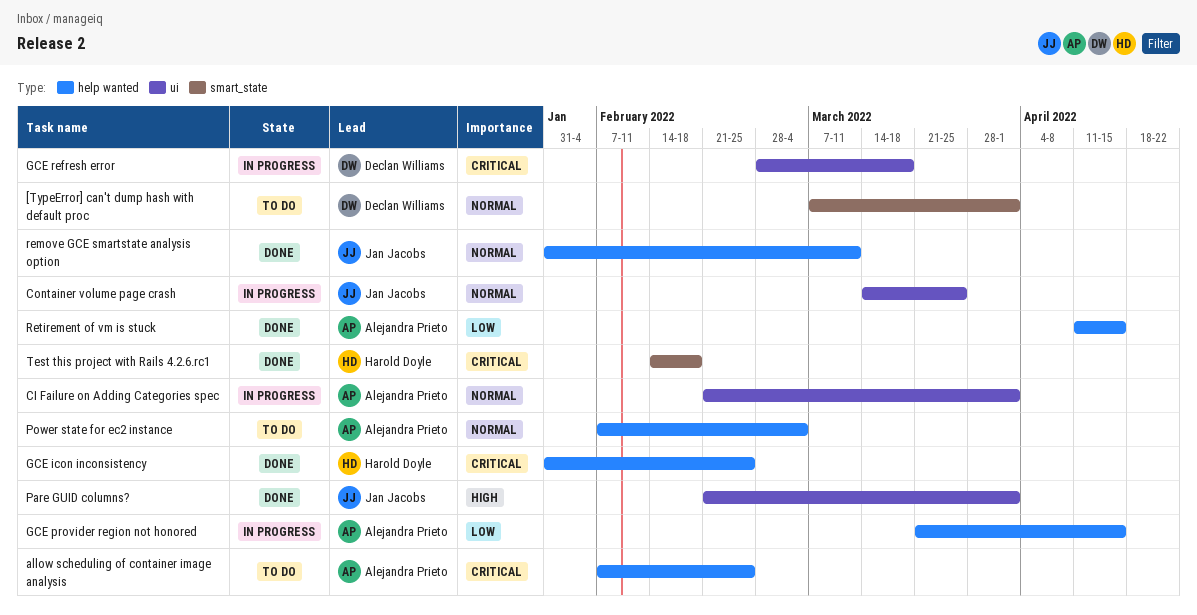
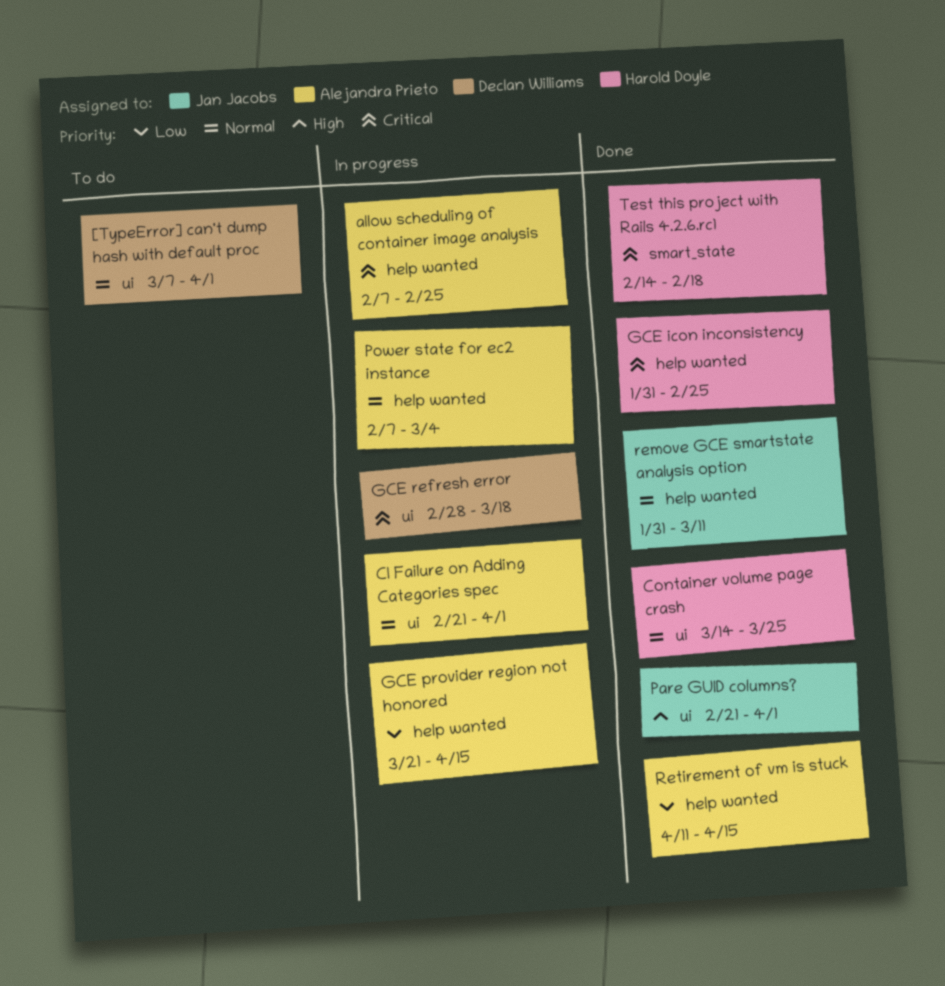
[TypeError] can't dump hash with default proc, label: smart_state -> ui
allow scheduling of container image analysis, status: To do -> In progress
Container volume page crash, status: In progress -> Done
Container volume page crash, owner: Jan Jacobs -> Harold Doyle
Power state for ec2 instance, status: To do -> In progress

